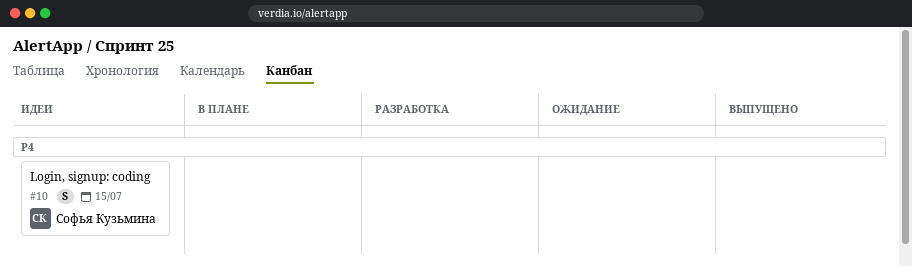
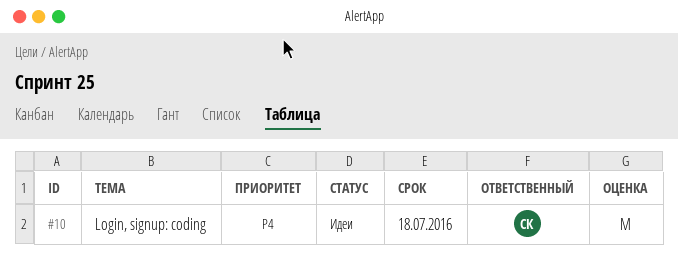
#10, estimate: S -> M
#10, due: Jul 15 -> Jul 18

